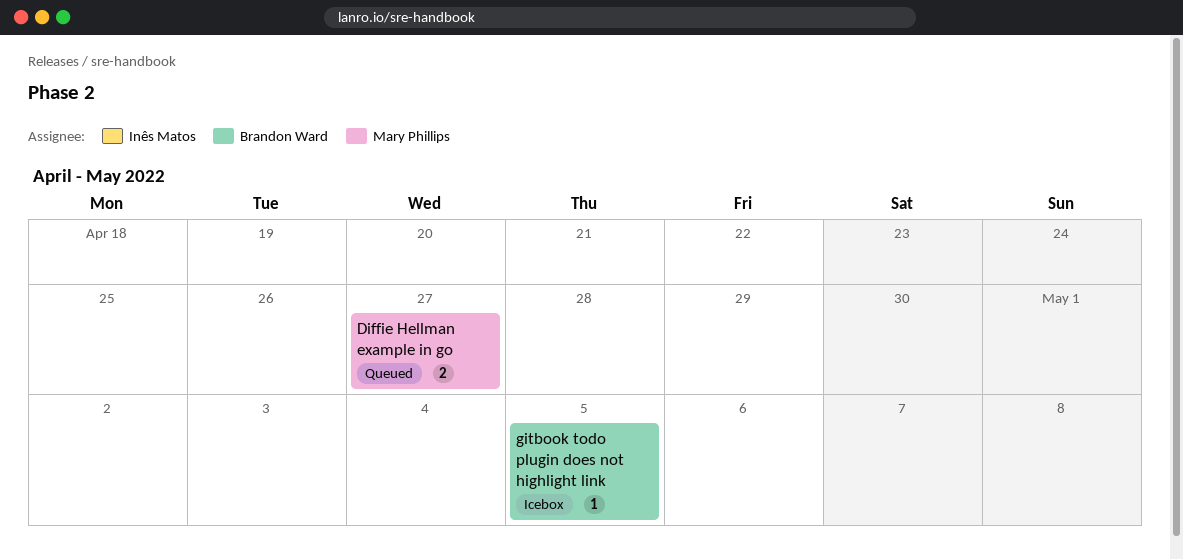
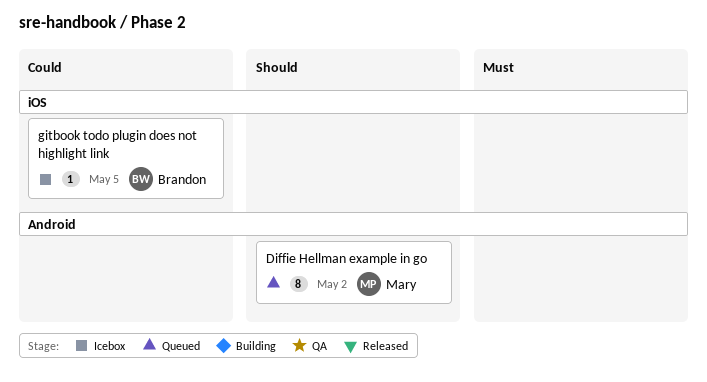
Diffie Hellman example in go, estimate: 2 -> 8
Diffie Hellman example in go, due: Apr 27 -> May 2

